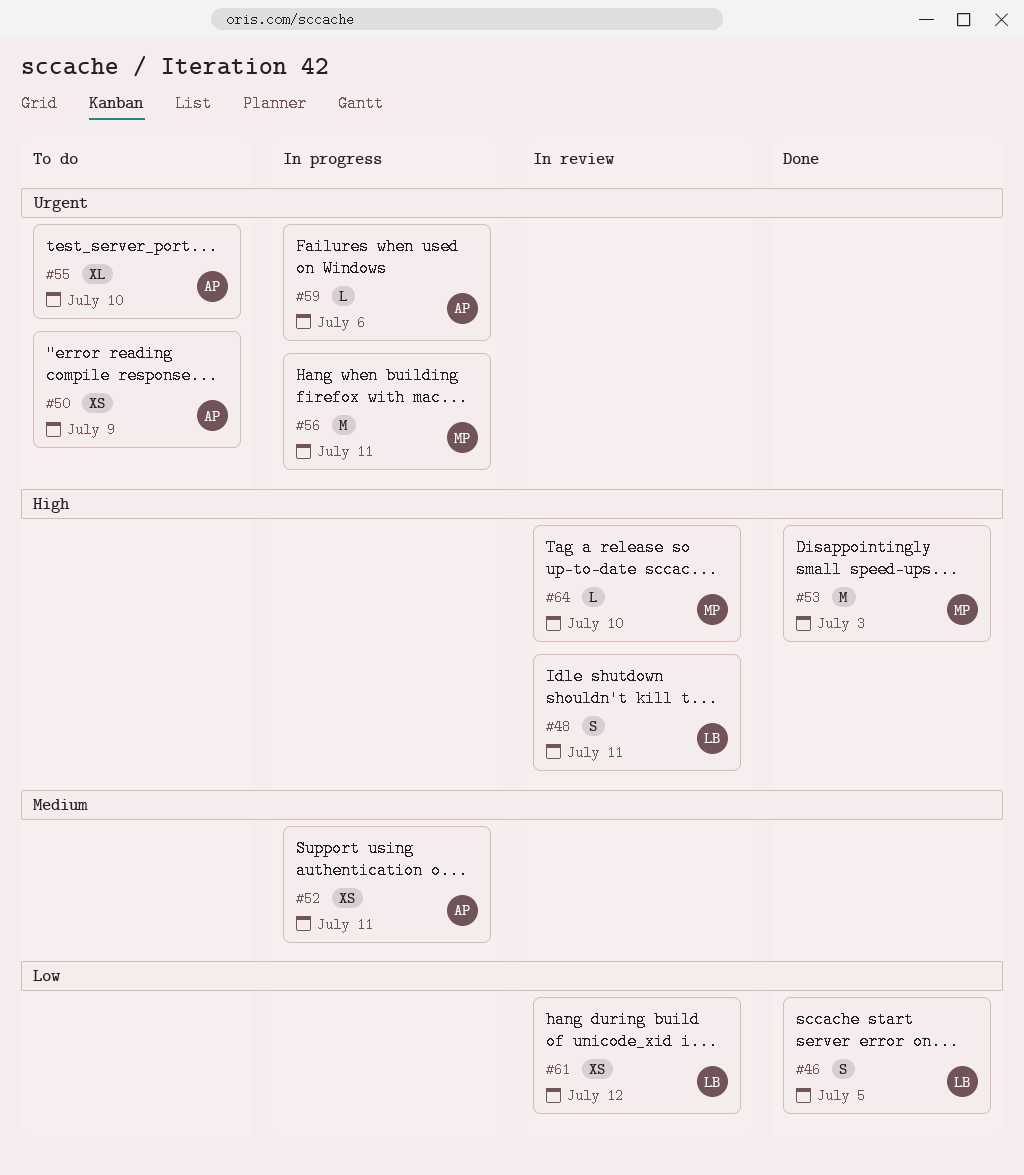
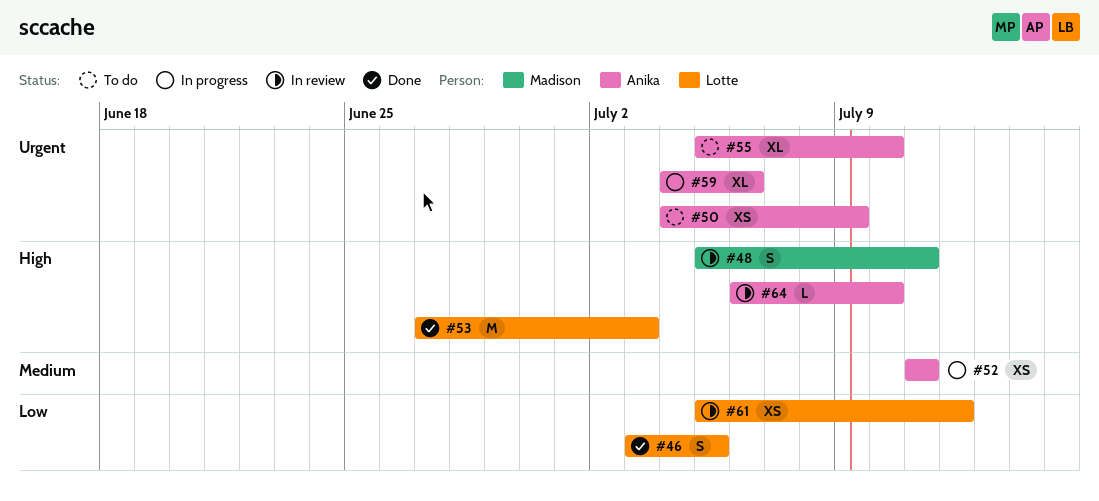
#48, owner: Lotte -> Madison
#53, owner: Madison -> Lotte
#56: present -> none
#59, estimate: L -> XL
#64, owner: Madison -> Anika

